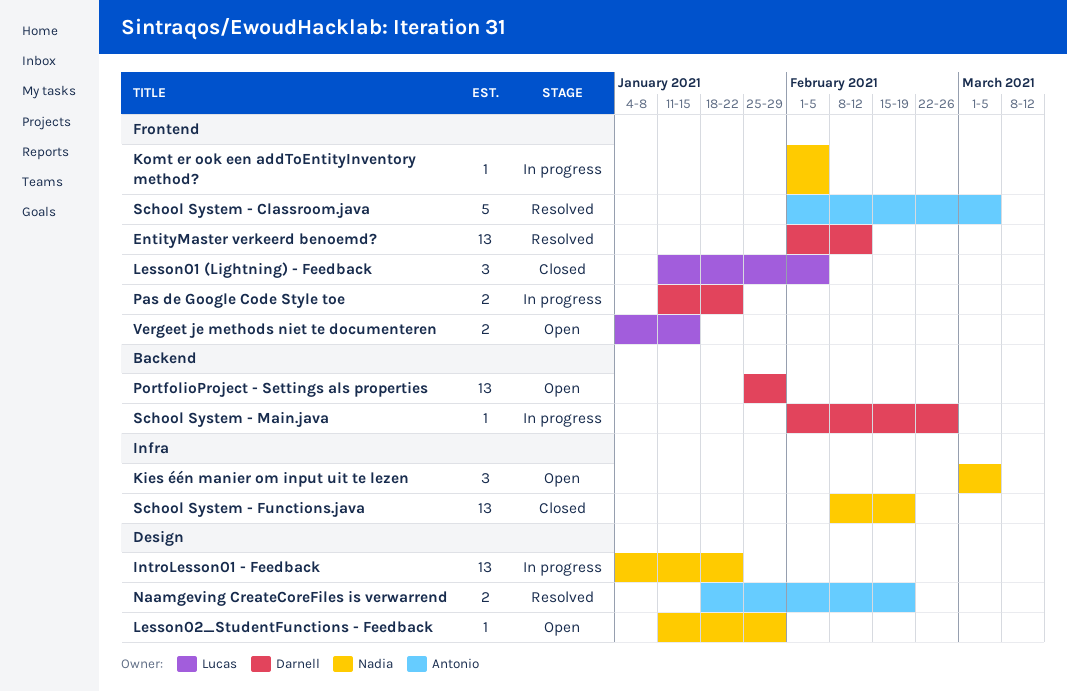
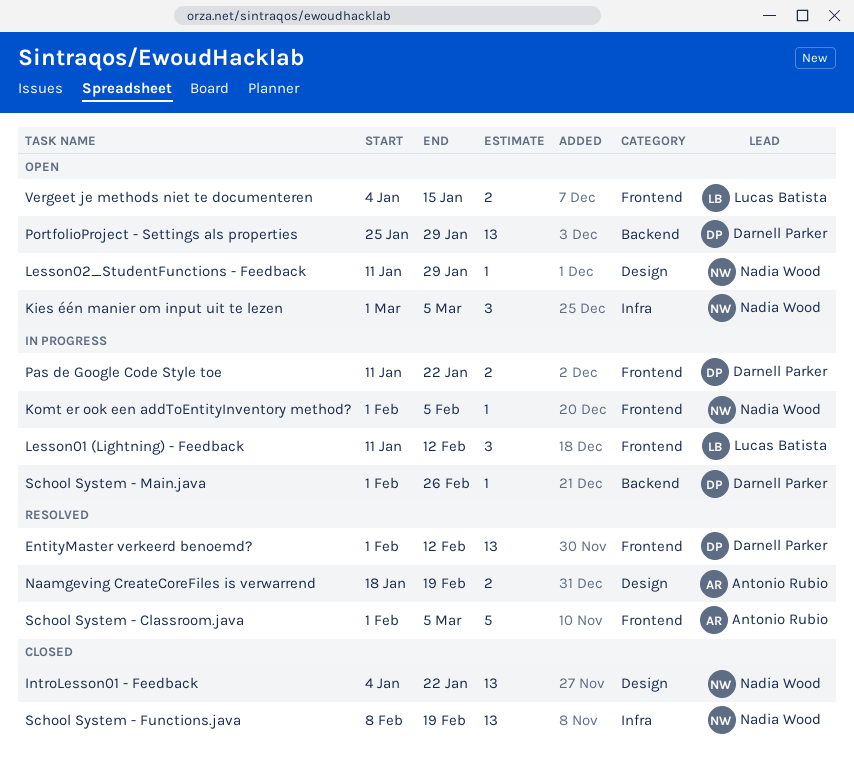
IntroLesson01 - Feedback, status: In progress -> Closed
Lesson01 (Lightning) - Feedback, status: Closed -> In progress
Lesson01 (Lightning) - Feedback, due: Feb 5 -> Feb 12

